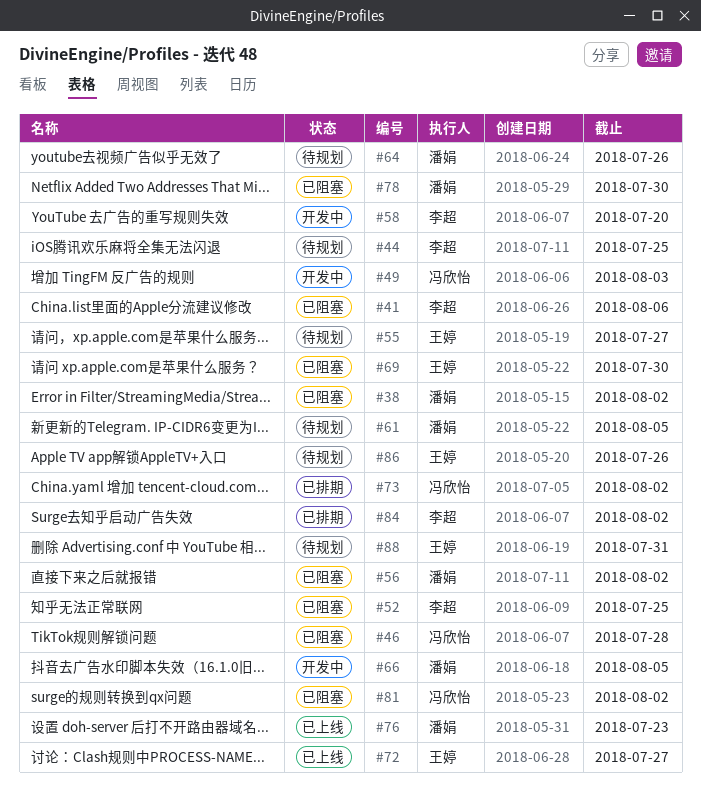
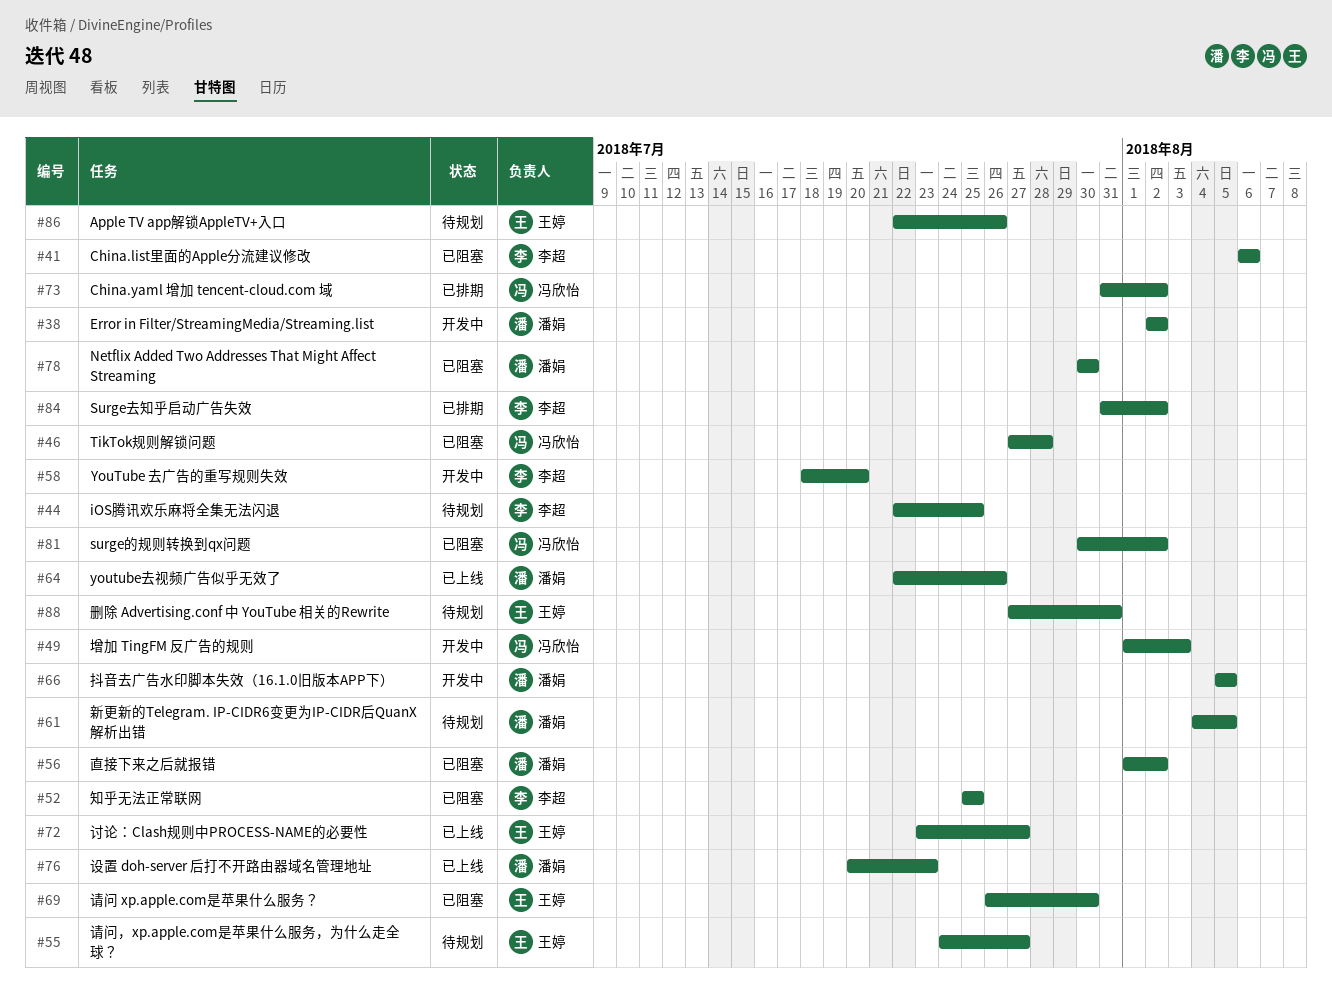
#38, status: 已阻塞 -> 开发中
#64, status: 待规划 -> 已上线

